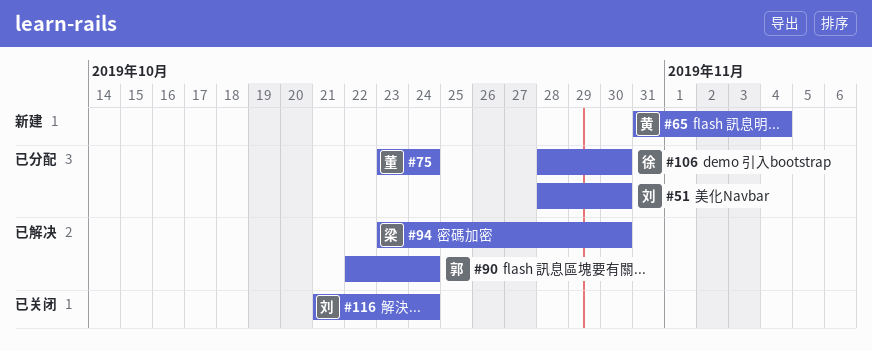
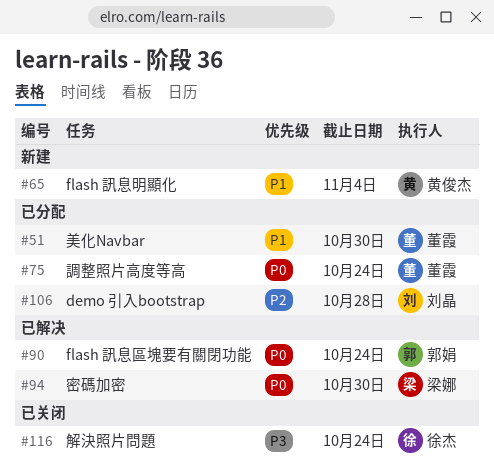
#51, owner: 刘晶 -> 董霞
#106, owner: 徐杰 -> 刘晶
#106, due: Oct 30 -> Oct 28
#116, owner: 刘晶 -> 徐杰

